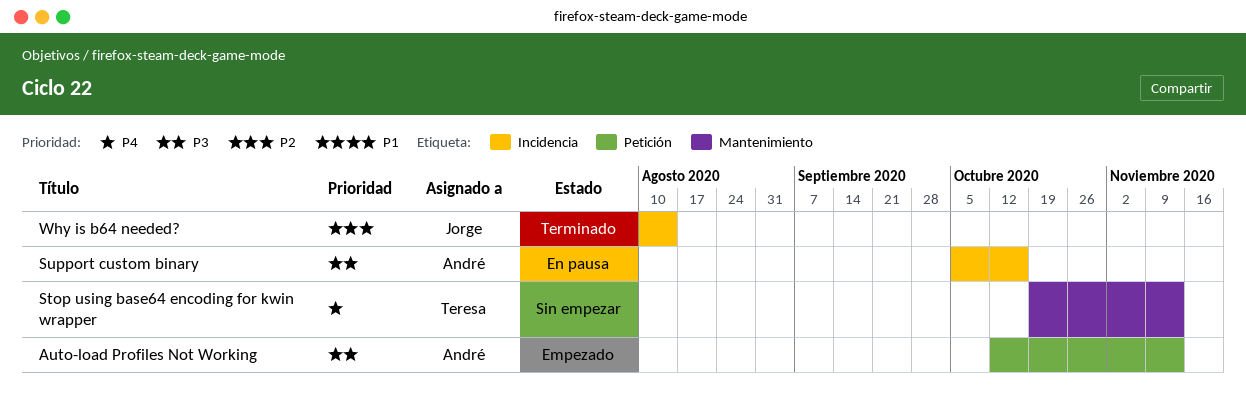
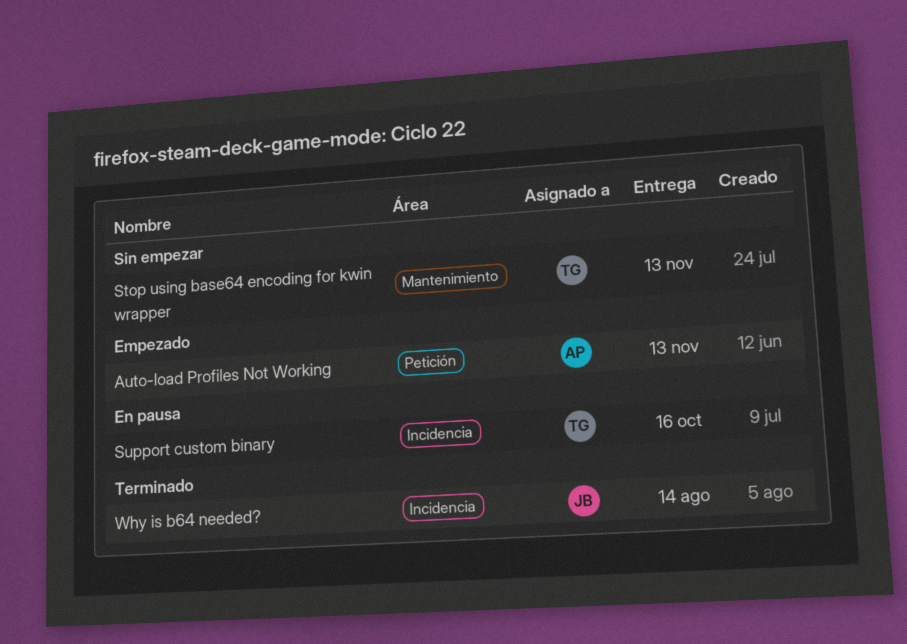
Support custom binary, owner: André -> Teresa

